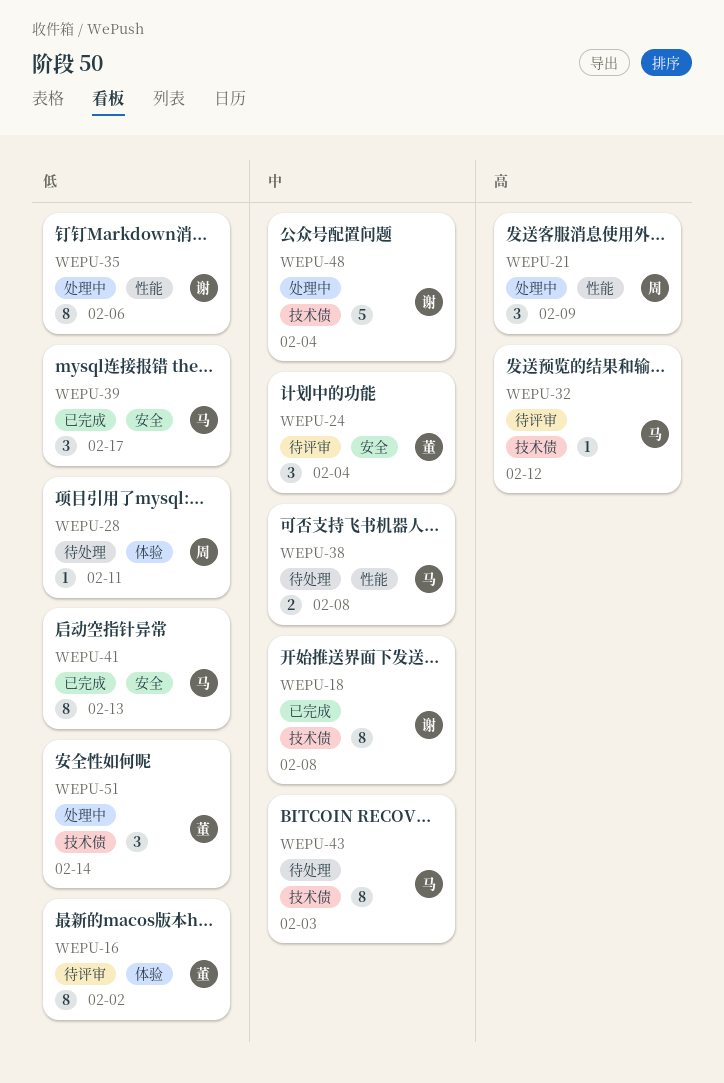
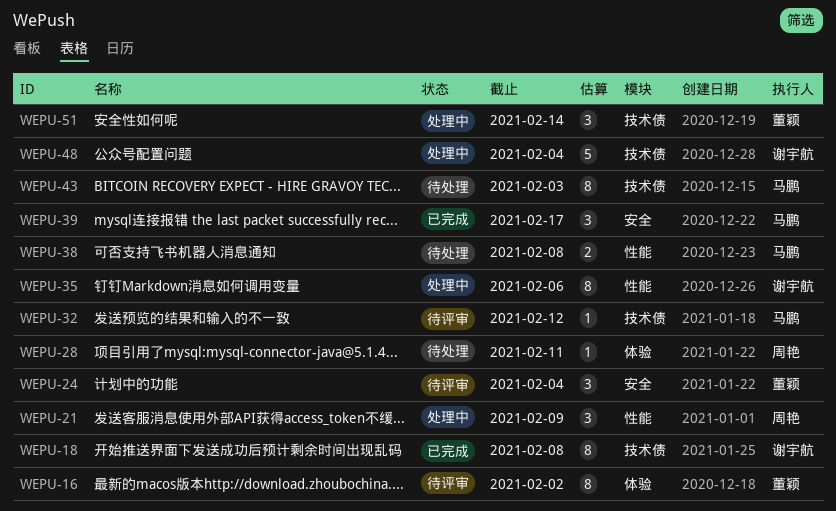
WEPU-41: present -> none

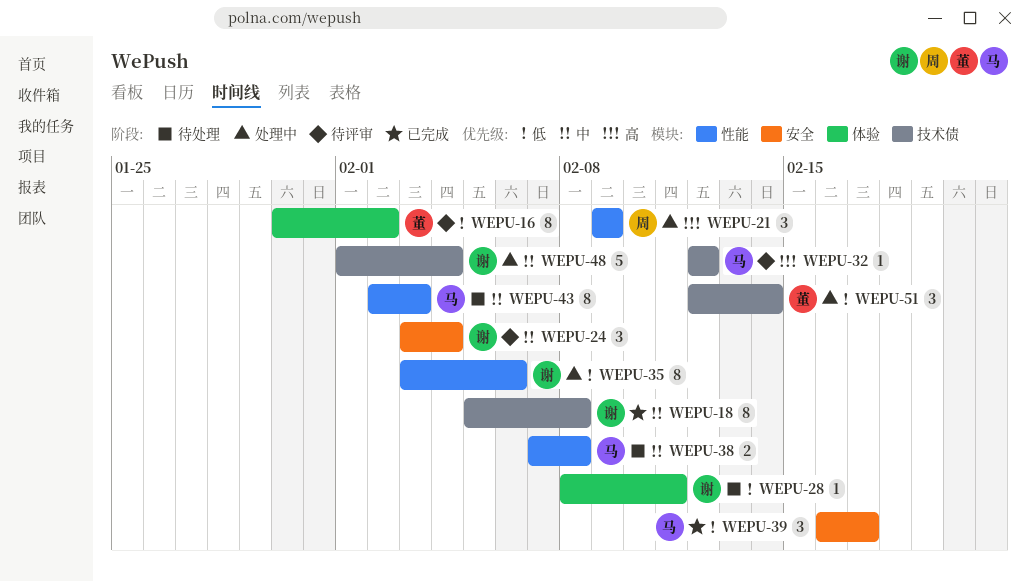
WEPU-24, owner: 董颖 -> 谢宇航
WEPU-28, owner: 周艳 -> 谢宇航
WEPU-43, label: 技术债 -> 性能

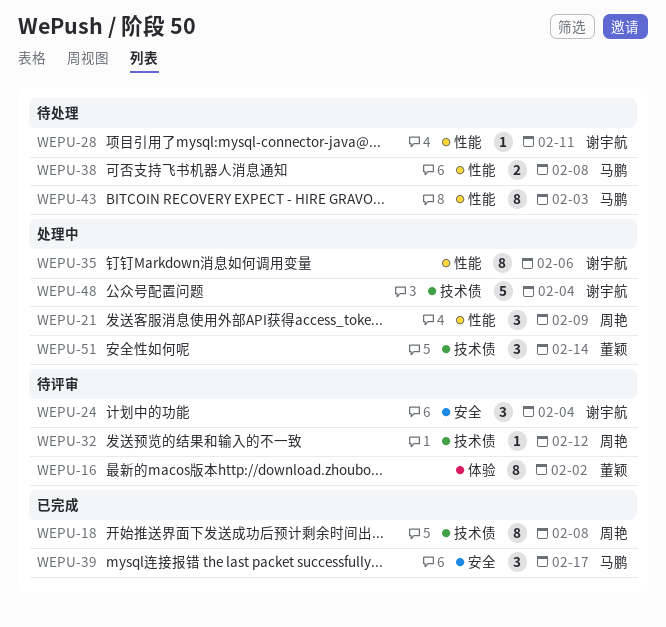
WEPU-18, owner: 谢宇航 -> 周艳
WEPU-28, label: 体验 -> 性能
WEPU-32, owner: 马鹏 -> 周艳

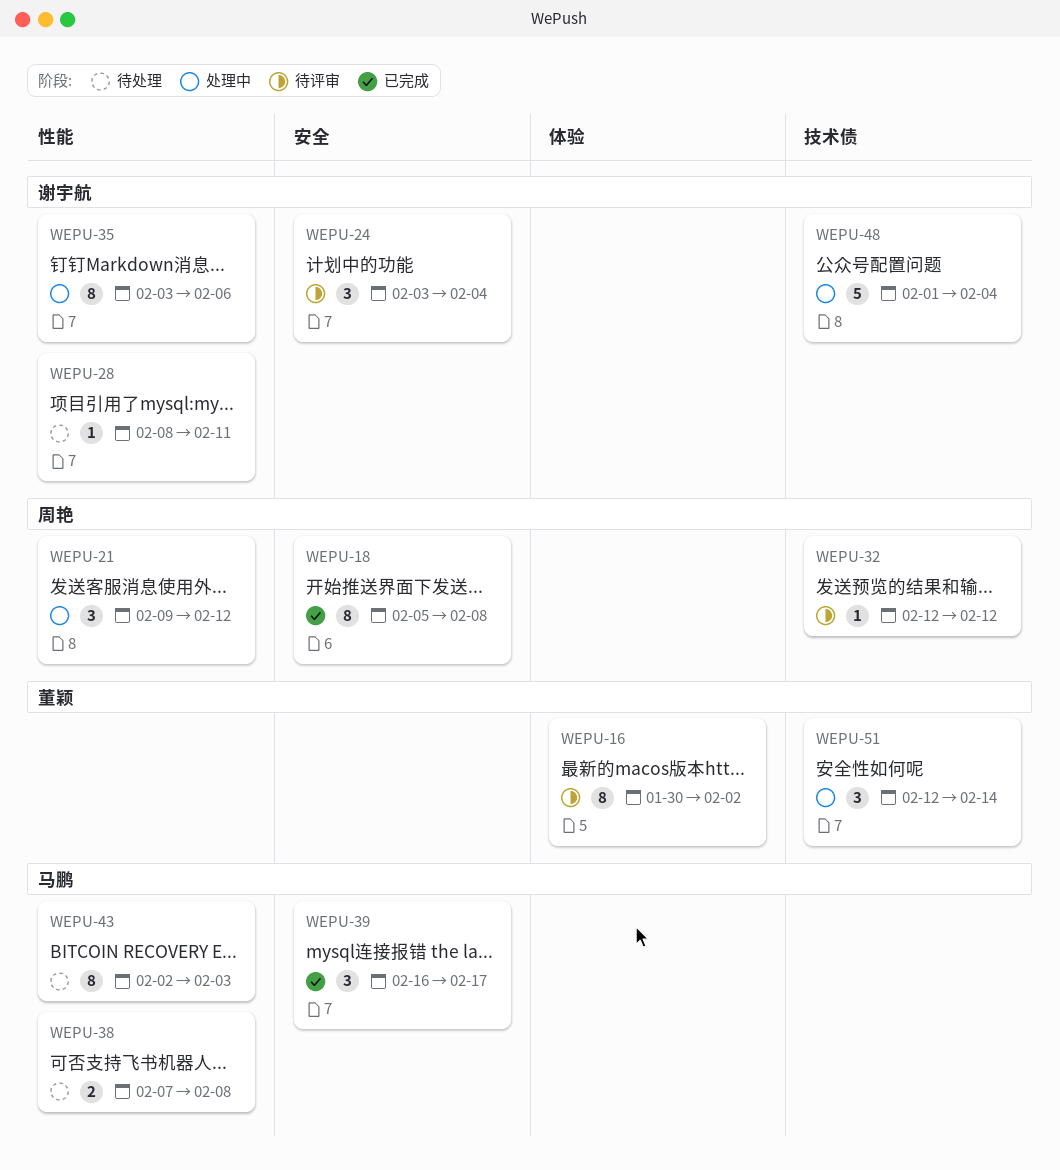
WEPU-18, label: 技术债 -> 安全
WEPU-21, due: Feb 9 -> Feb 12

